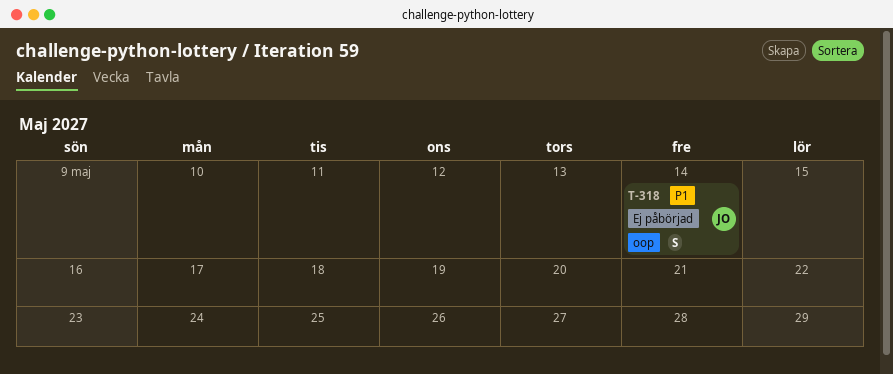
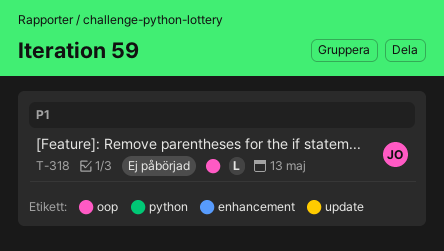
T-318, estimate: S -> L
T-318, due: May 14 -> May 13

